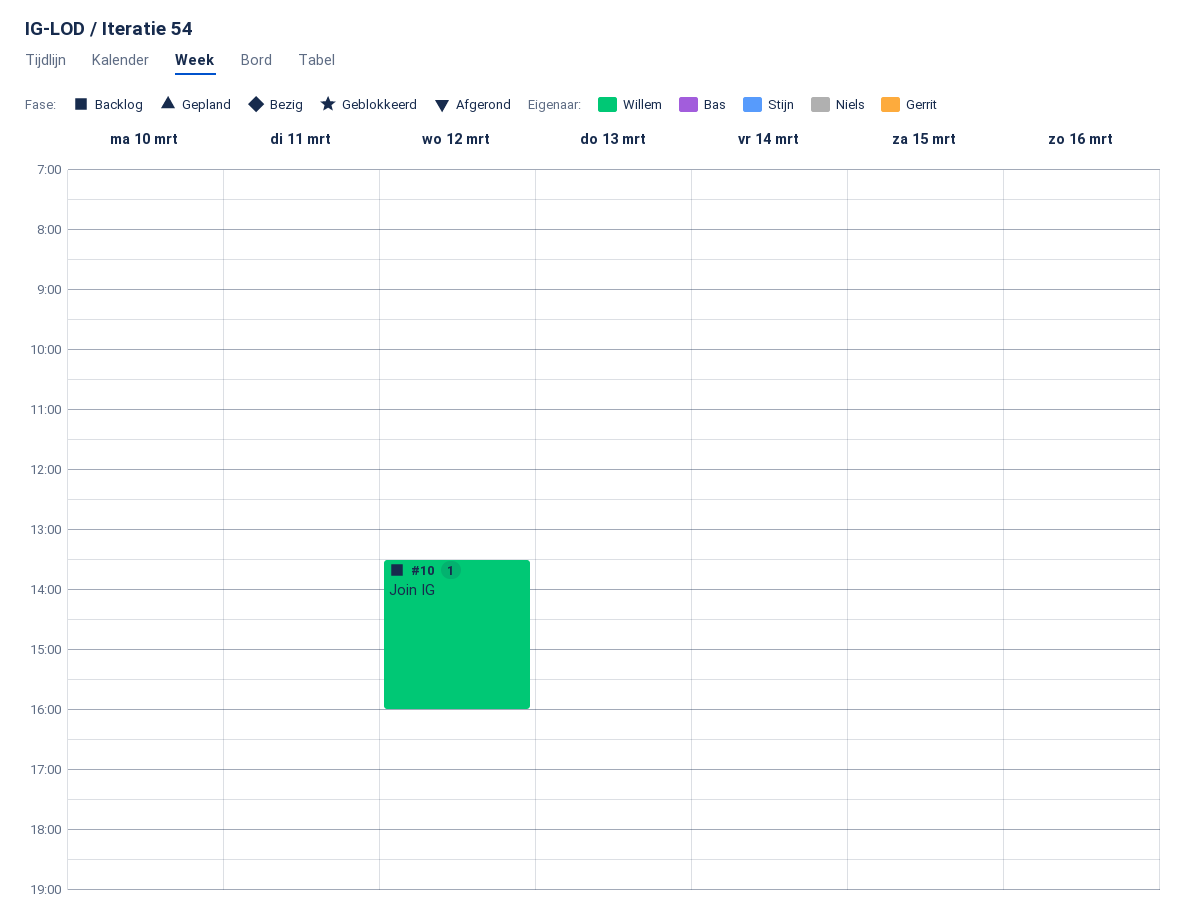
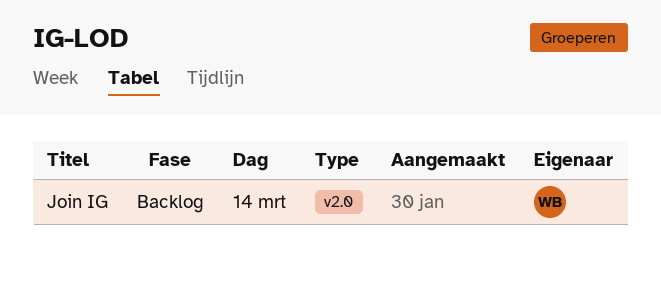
Join IG, day: Mar 12 -> Mar 14

